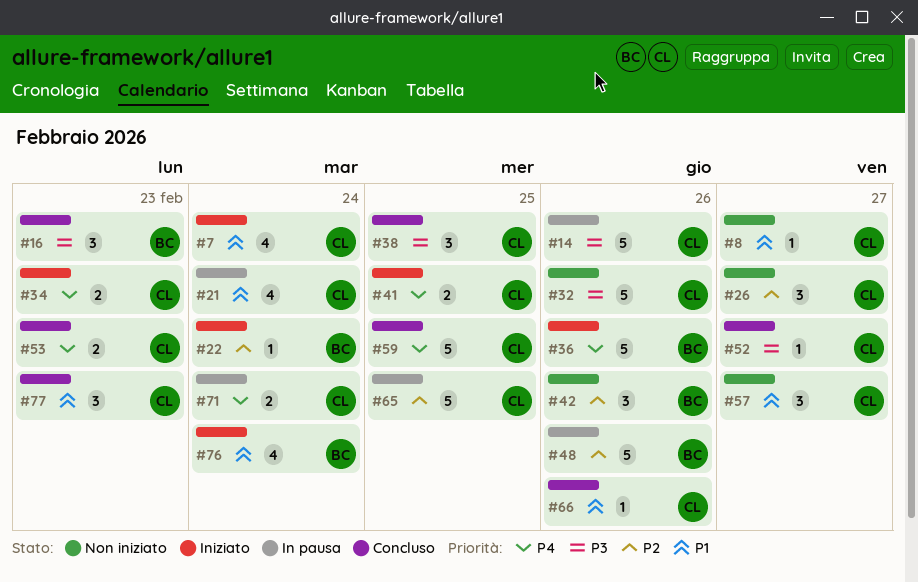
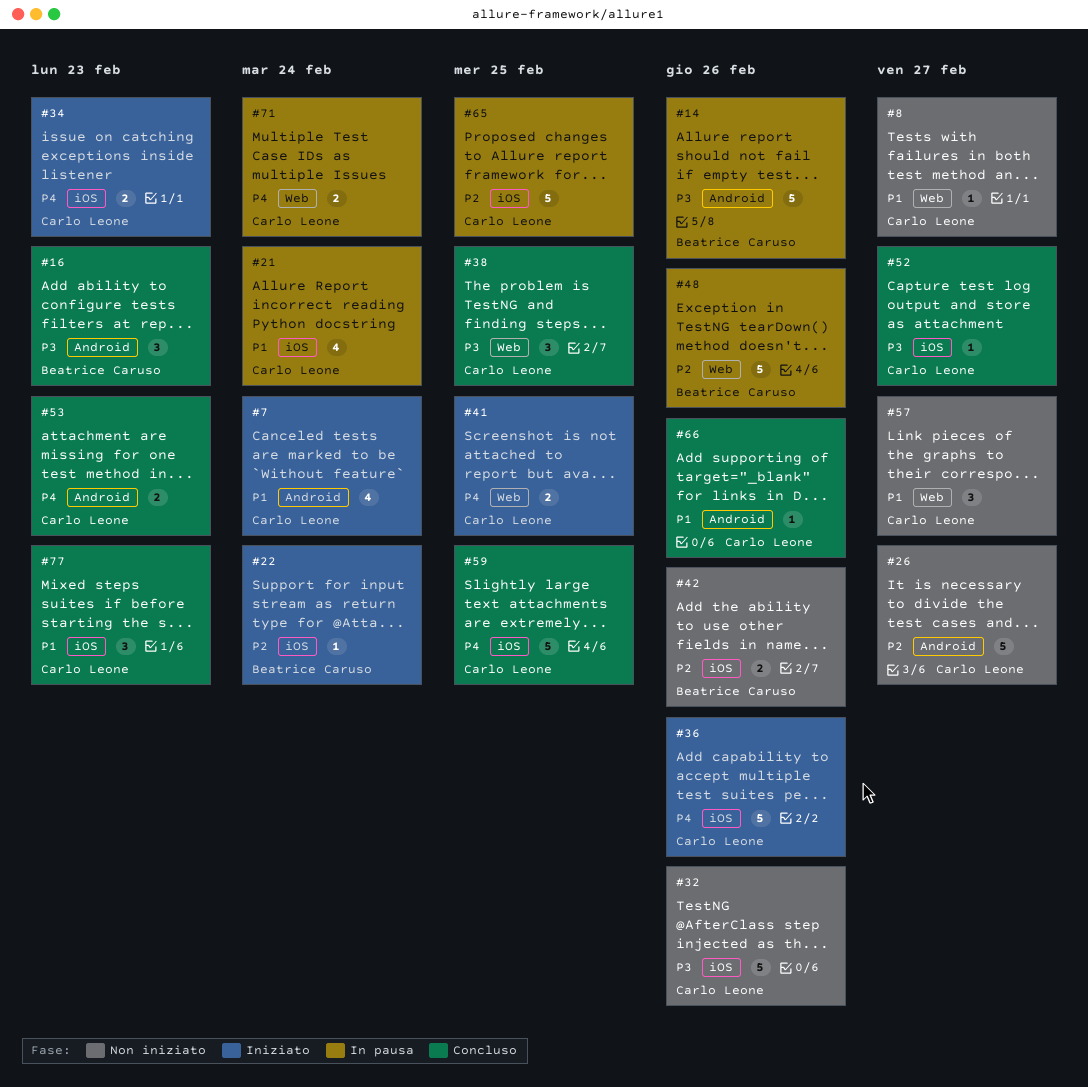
#14, owner: Carlo Leone -> Beatrice Caruso
#26, estimate: 3 -> 5
#36, owner: Beatrice Caruso -> Carlo Leone
#42, estimate: 3 -> 2
#76: present -> none

